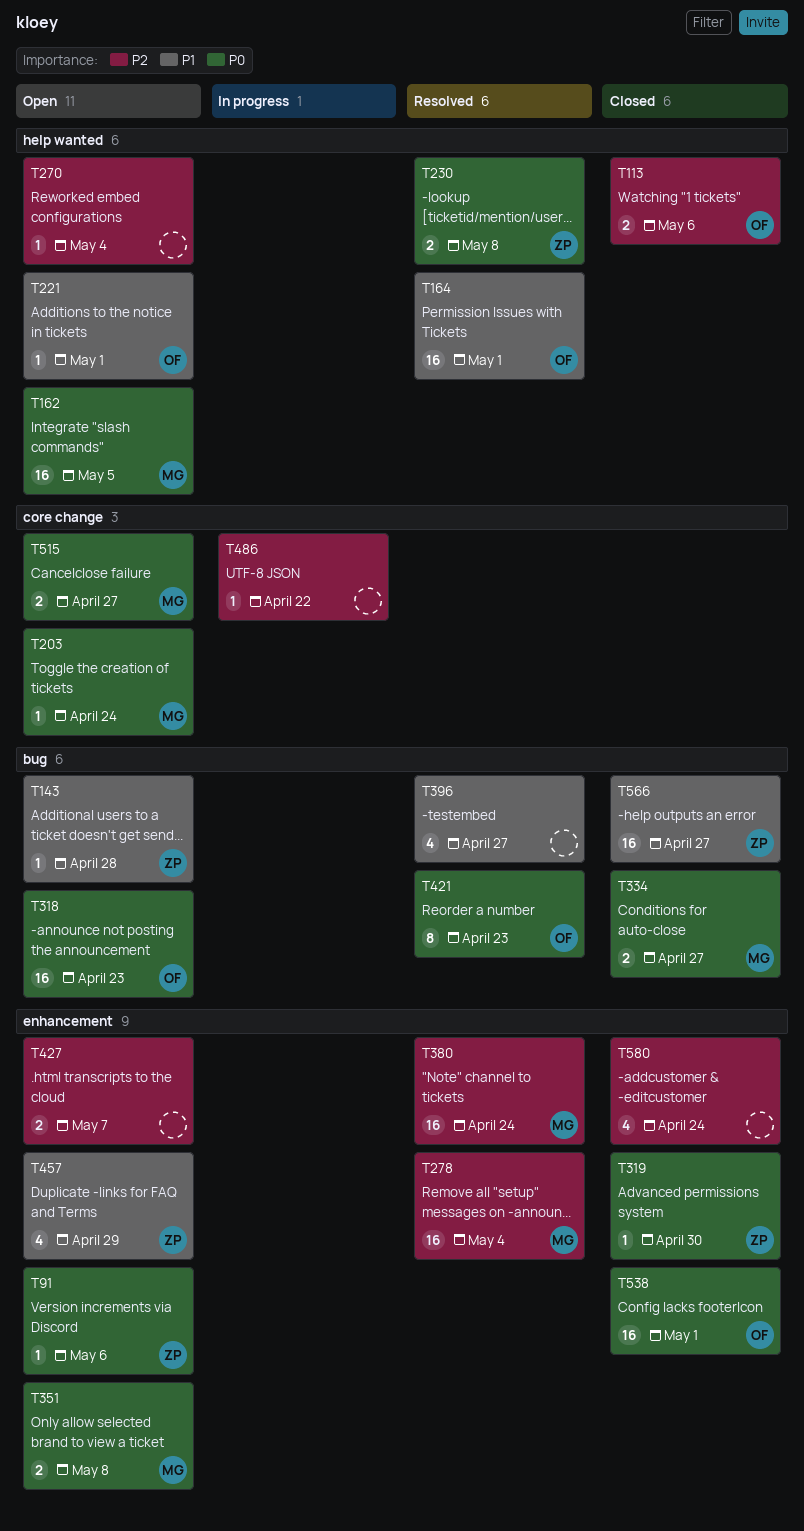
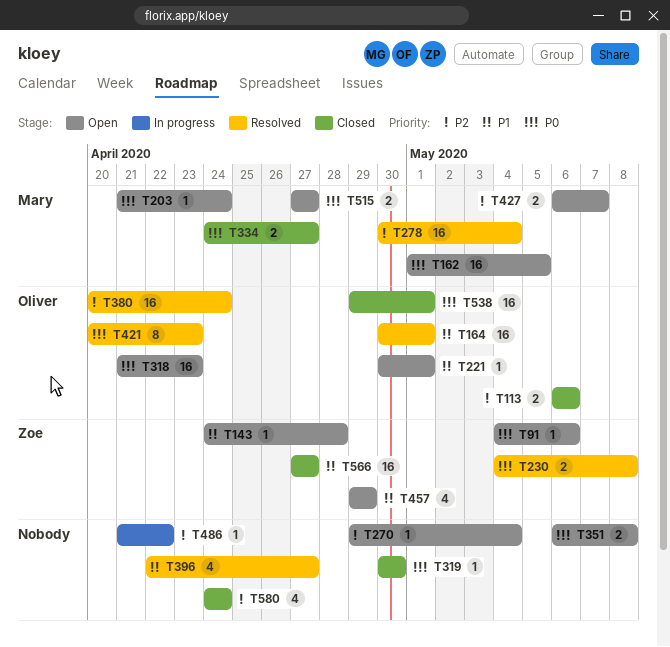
T319, owner: Zoe -> none
T351, owner: Mary -> none
T380, owner: Mary -> Oliver
T427, owner: none -> Mary

